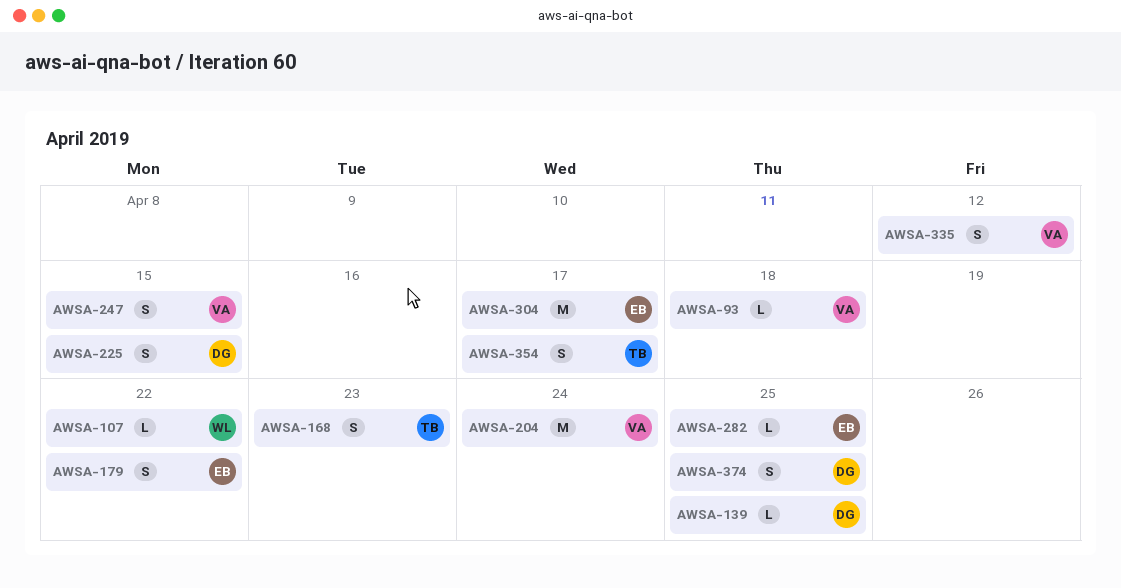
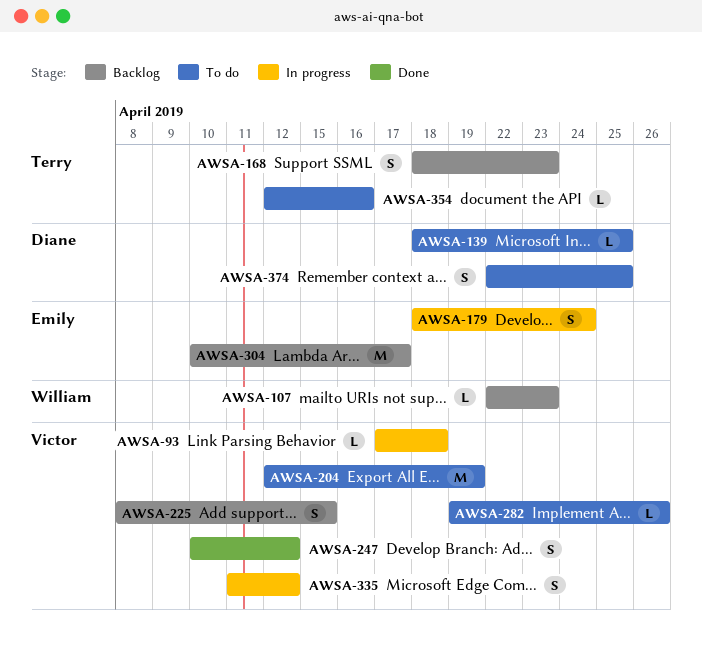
AWSA-107, due: Apr 22 -> Apr 23
AWSA-179, due: Apr 22 -> Apr 24
AWSA-204, due: Apr 24 -> Apr 19
AWSA-225, owner: Diane -> Victor
AWSA-247, due: Apr 15 -> Apr 12
AWSA-282, owner: Emily -> Victor
AWSA-282, due: Apr 25 -> Apr 26
AWSA-354, estimate: S -> L
AWSA-354, due: Apr 17 -> Apr 16

